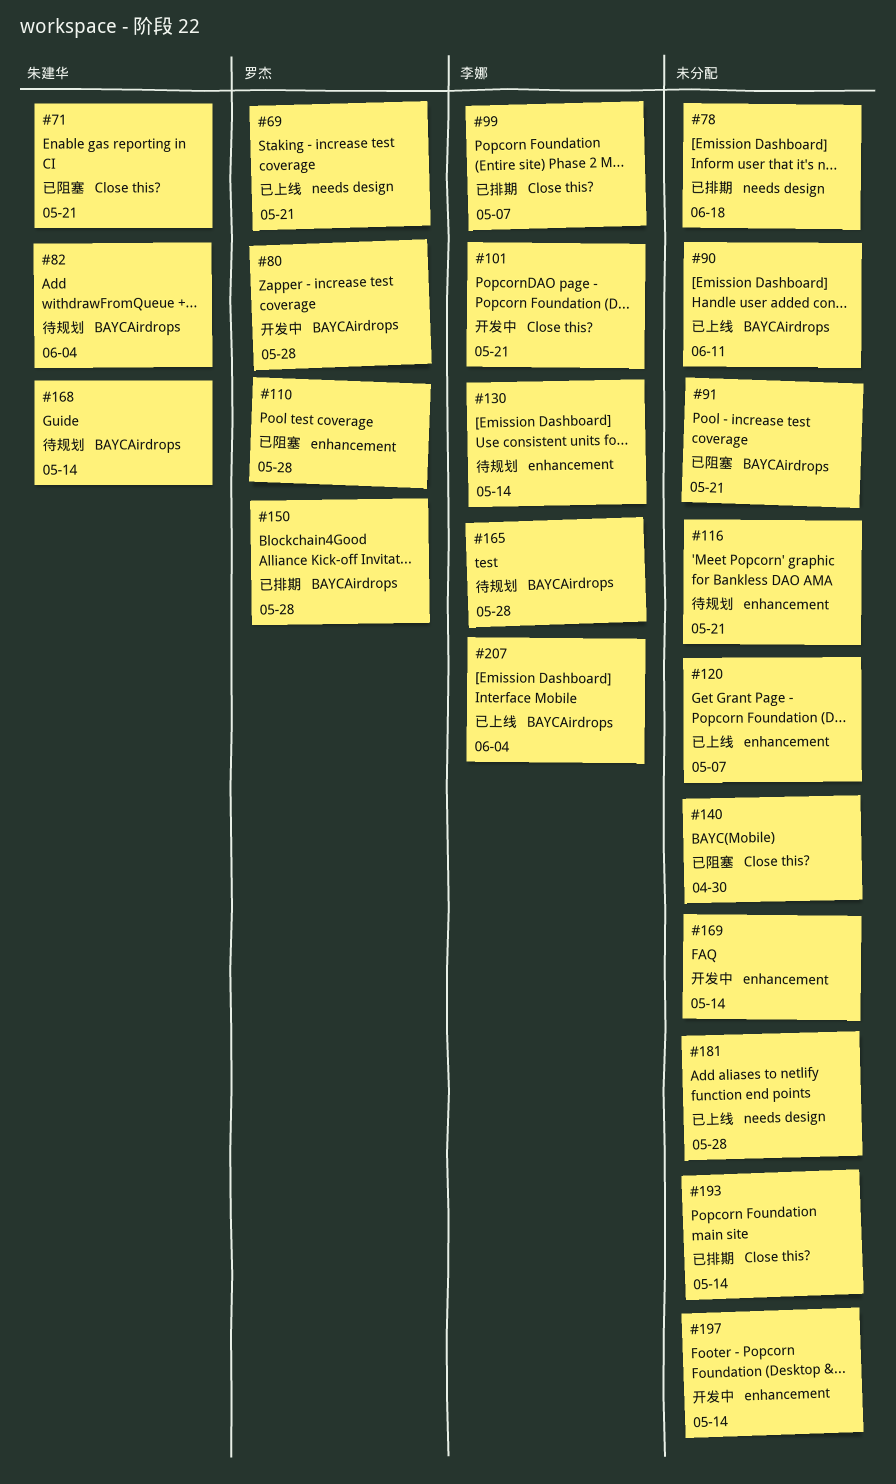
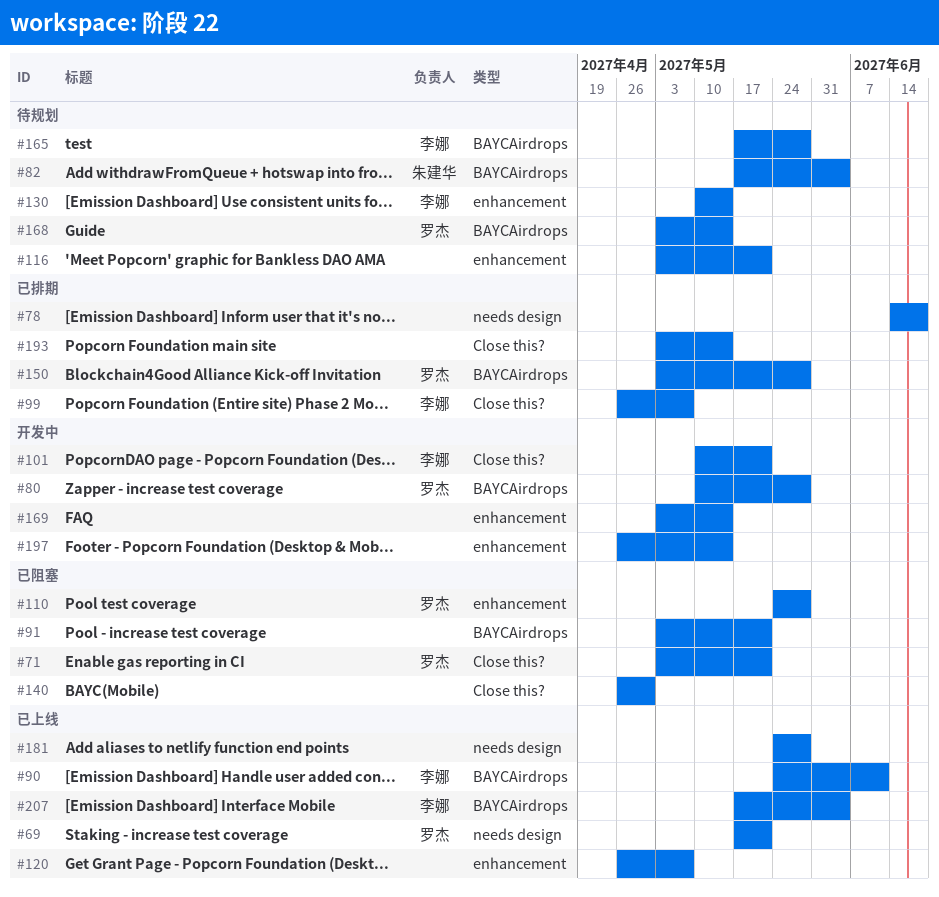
#71, owner: 朱建华 -> 罗杰
#90, owner: none -> 李娜
#168, owner: 朱建华 -> 罗杰

